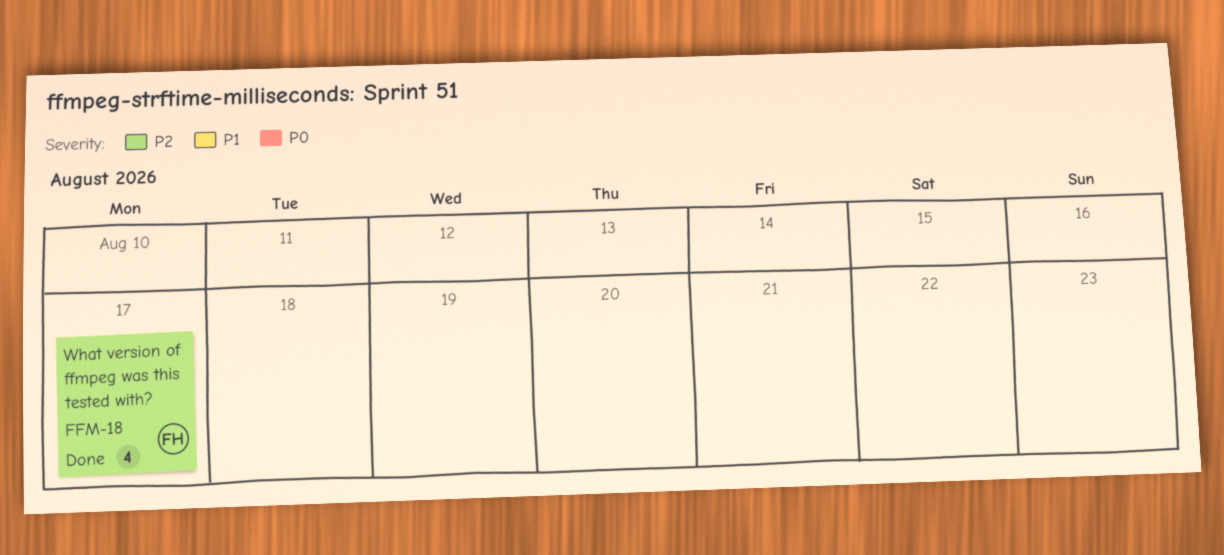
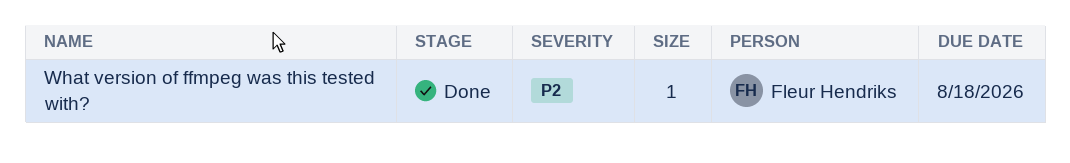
What version of ffmpeg was this tested with?, estimate: 4 -> 1
What version of ffmpeg was this tested with?, due: Aug 17 -> Aug 18

